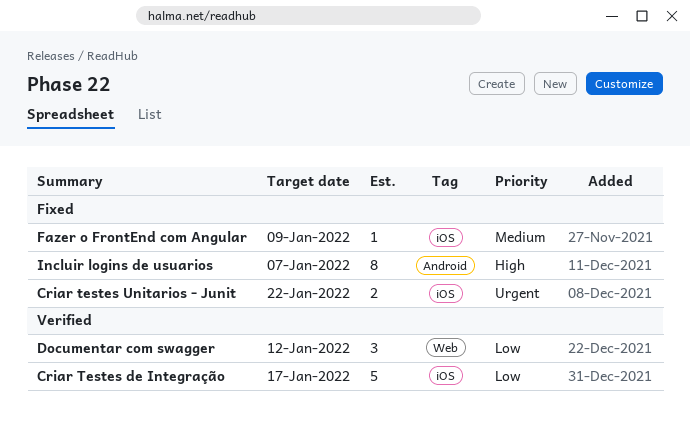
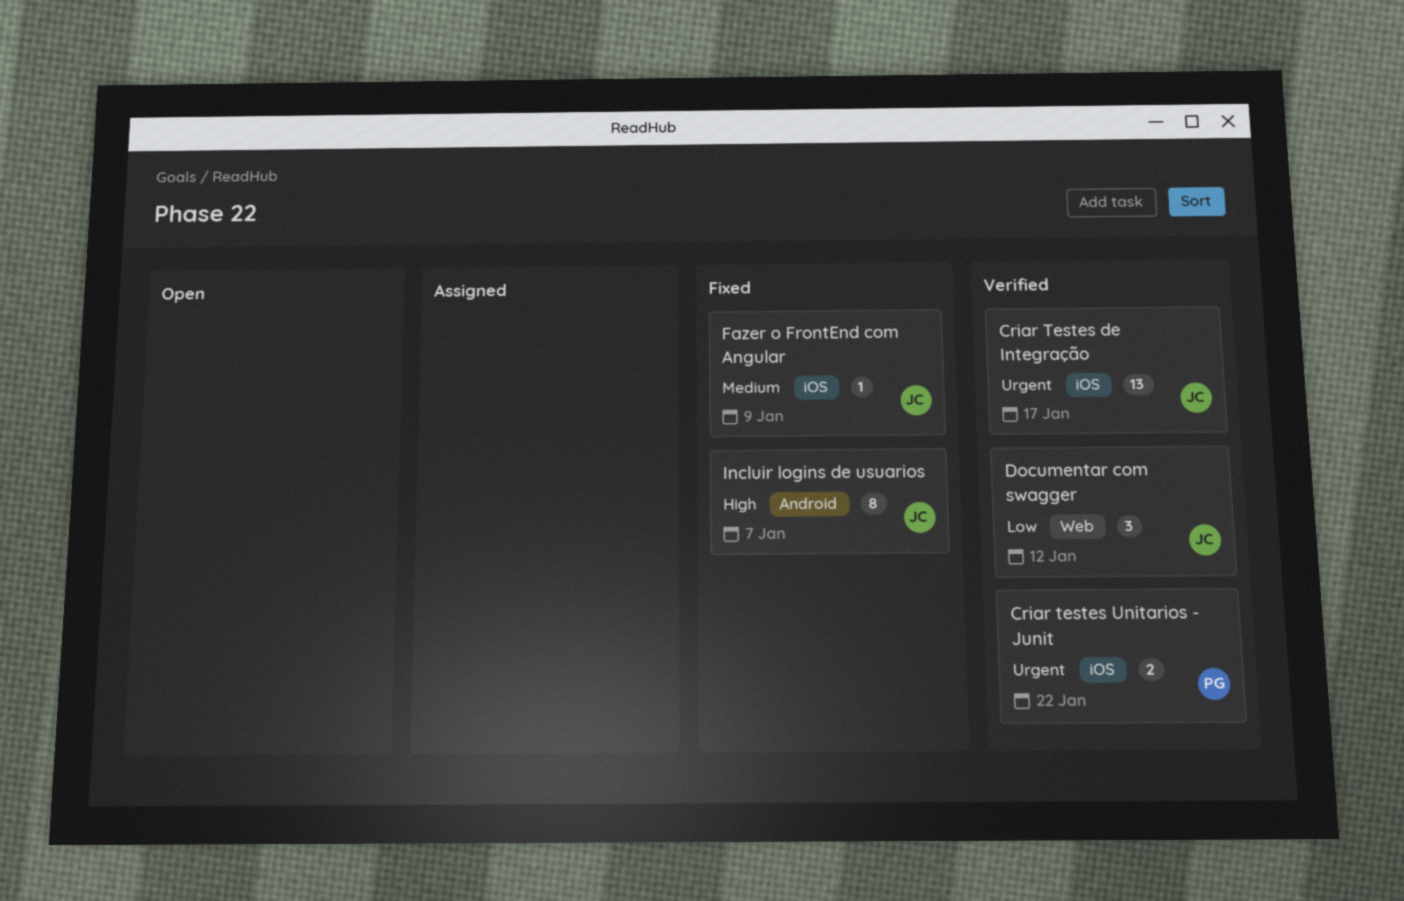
Criar Testes de Integração, priority: Low -> Urgent
Criar Testes de Integração, estimate: 5 -> 13
Criar testes Unitarios - Junit, status: Fixed -> Verified

